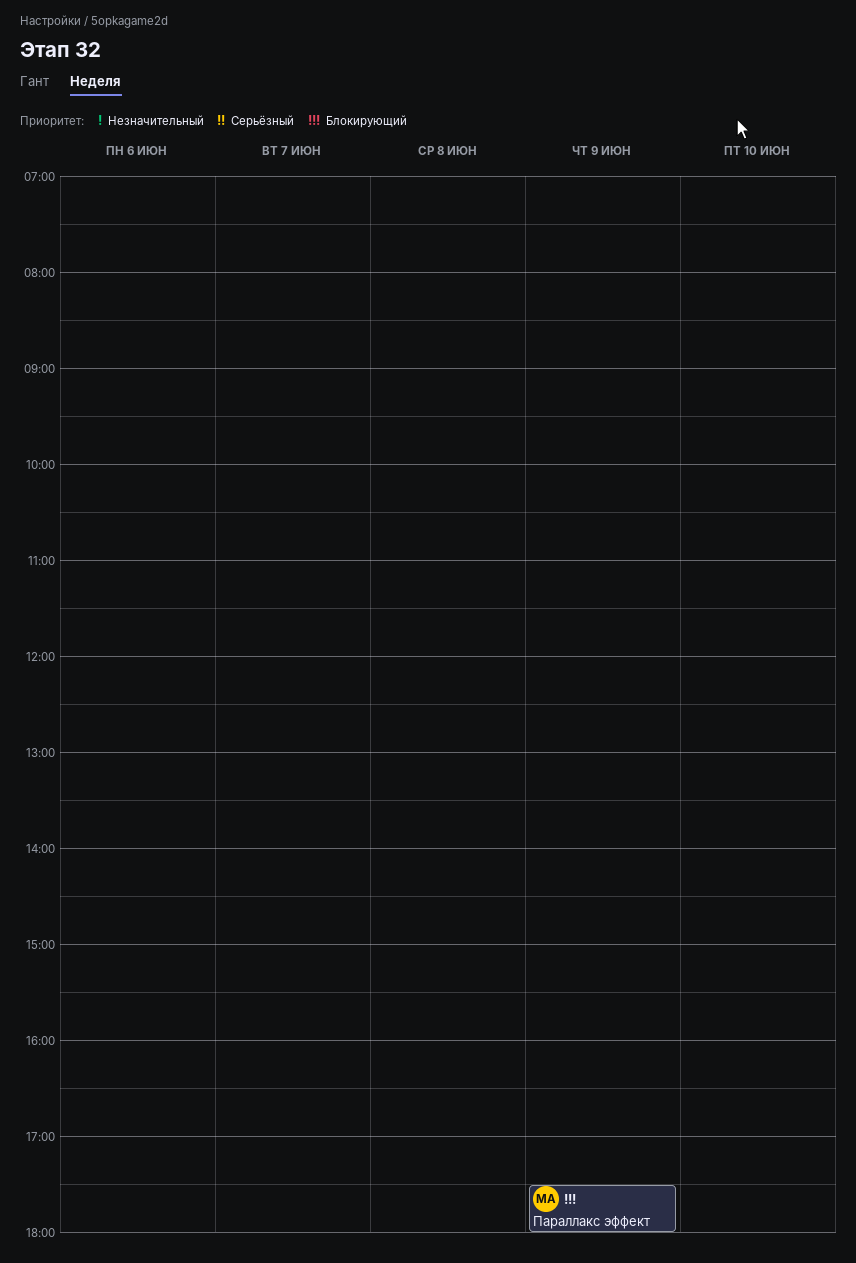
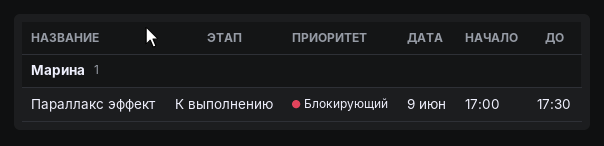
Параллакс эффект, begins: 17:30 -> 17:00
Параллакс эффект, ends: 18:00 -> 17:30

